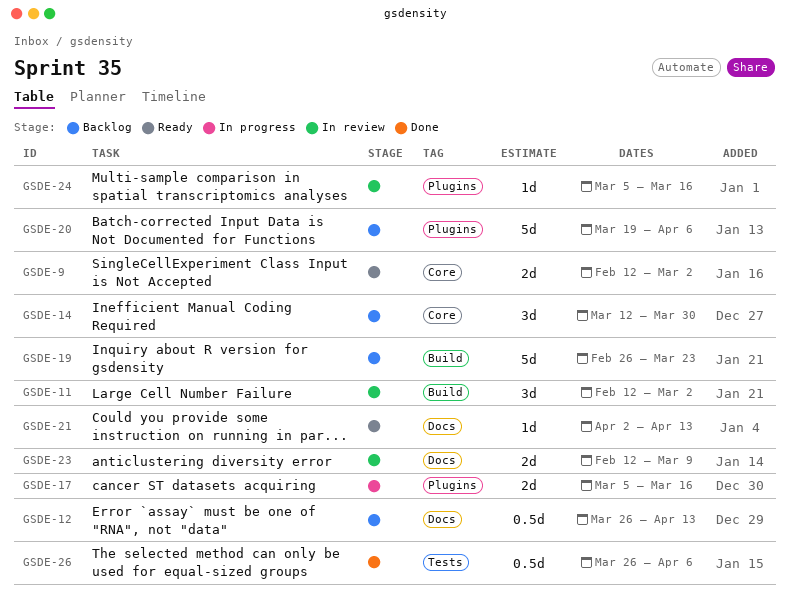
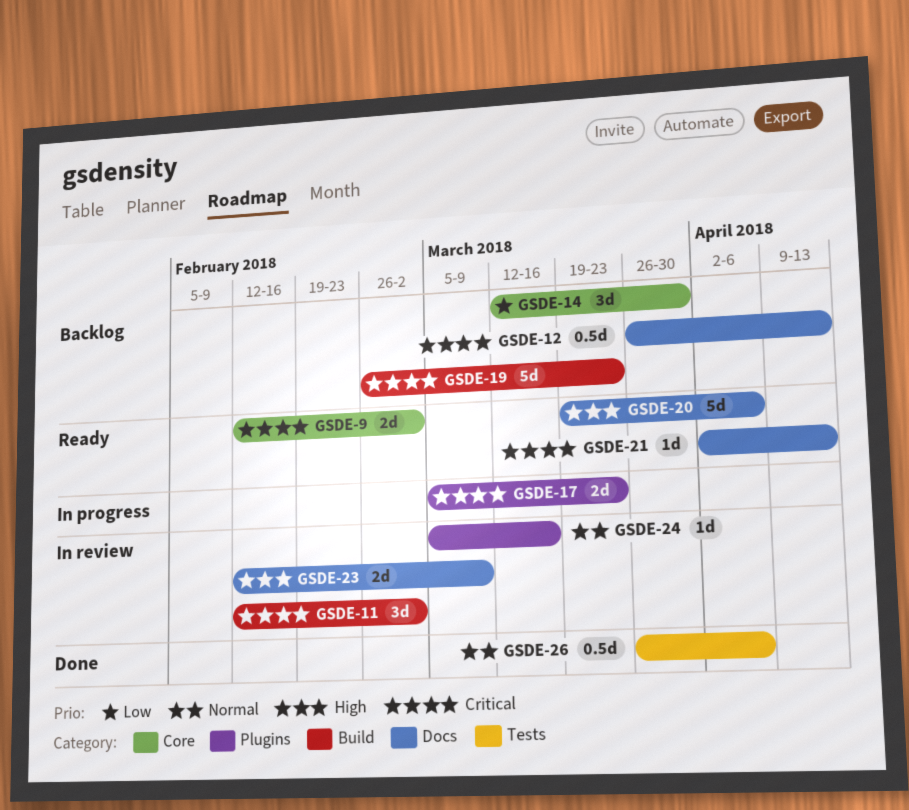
GSDE-17, due: Mar 16 -> Mar 23
GSDE-20, status: Backlog -> Ready
GSDE-20, label: Plugins -> Docs

